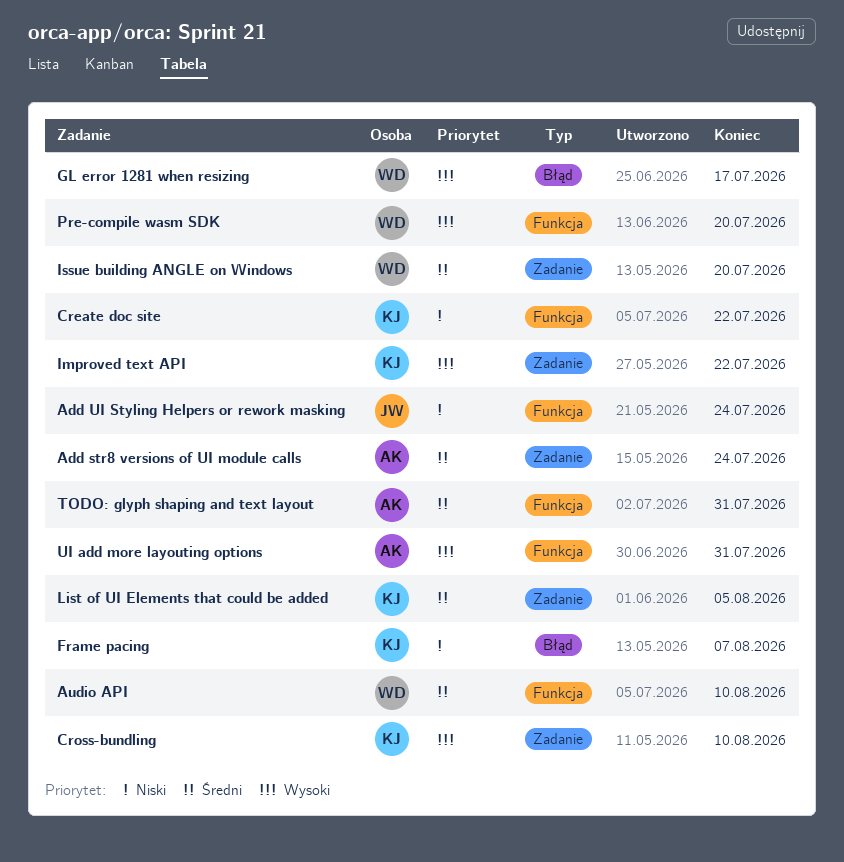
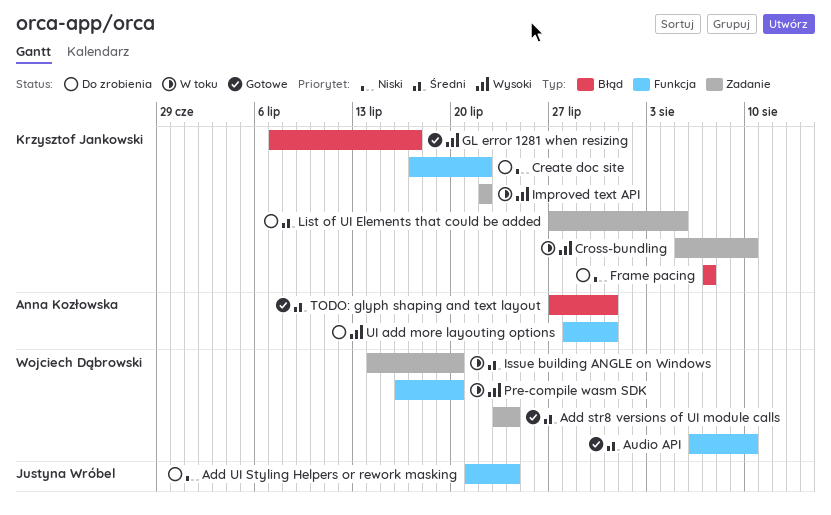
Add str8 versions of UI module calls, owner: Anna Kozłowska -> Wojciech Dąbrowski
GL error 1281 when resizing, owner: Wojciech Dąbrowski -> Krzysztof Jankowski
TODO: glyph shaping and text layout, label: Funkcja -> Błąd

